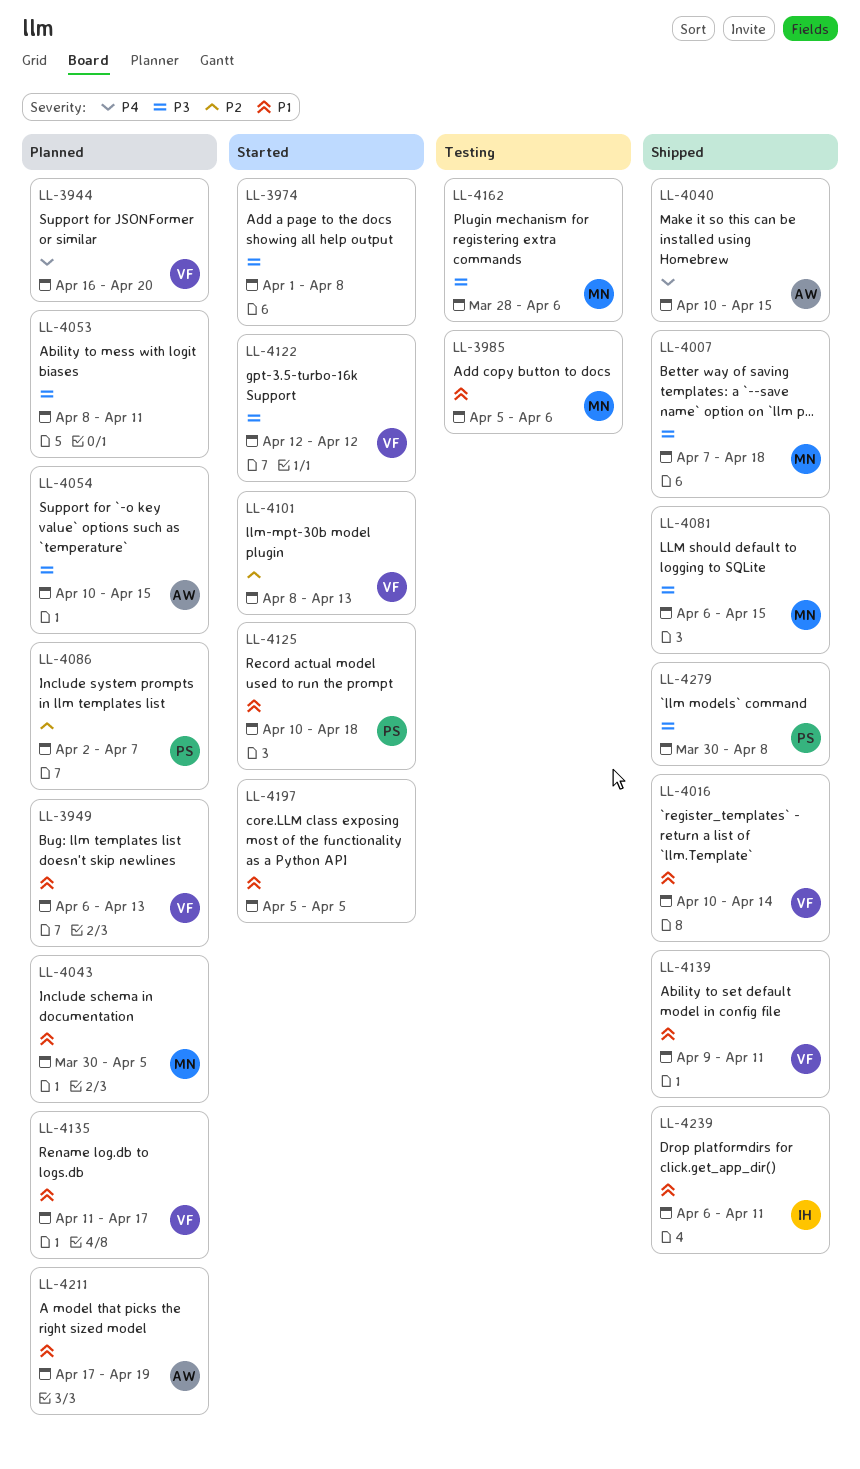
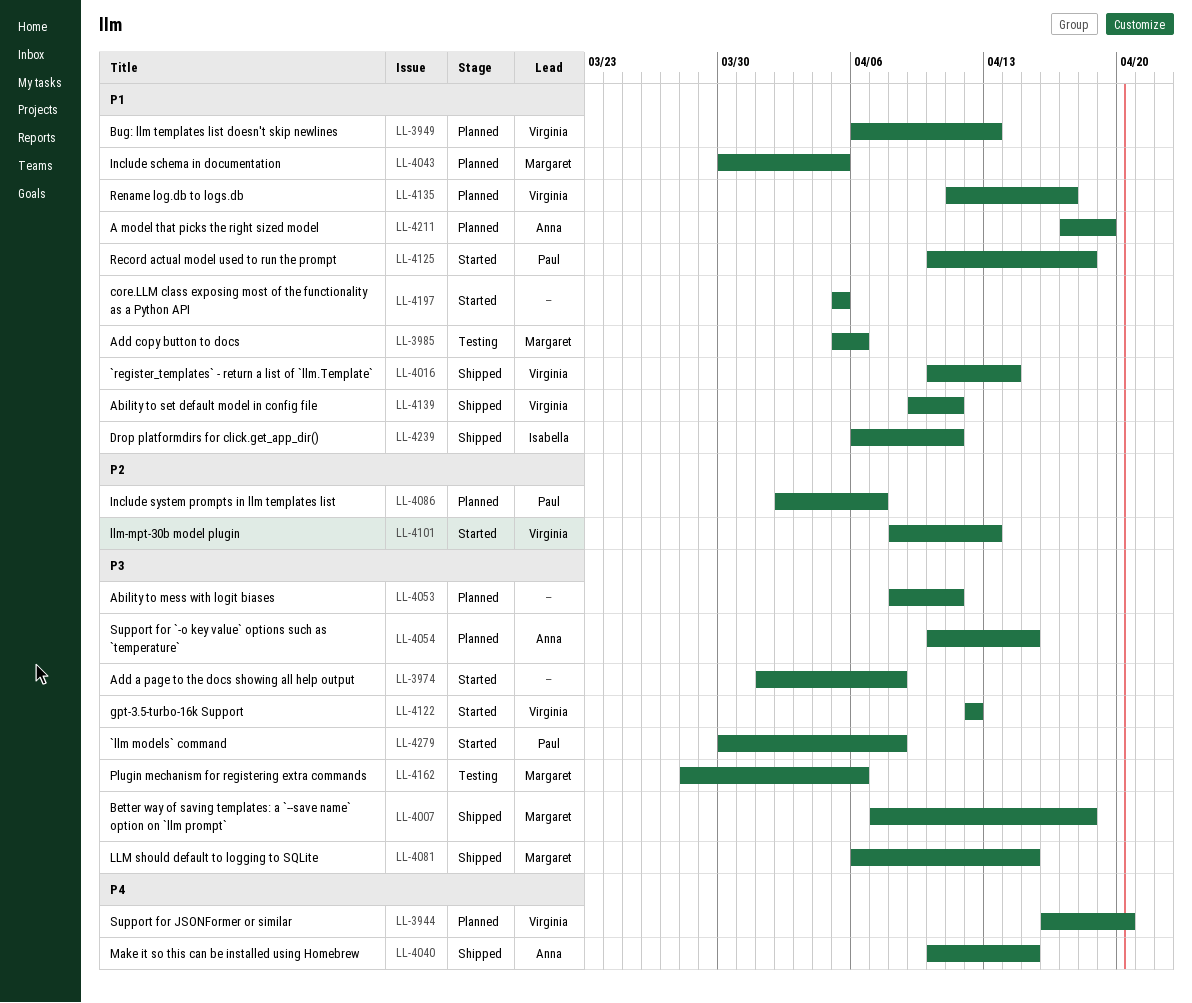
LL-4279, status: Shipped -> Started

